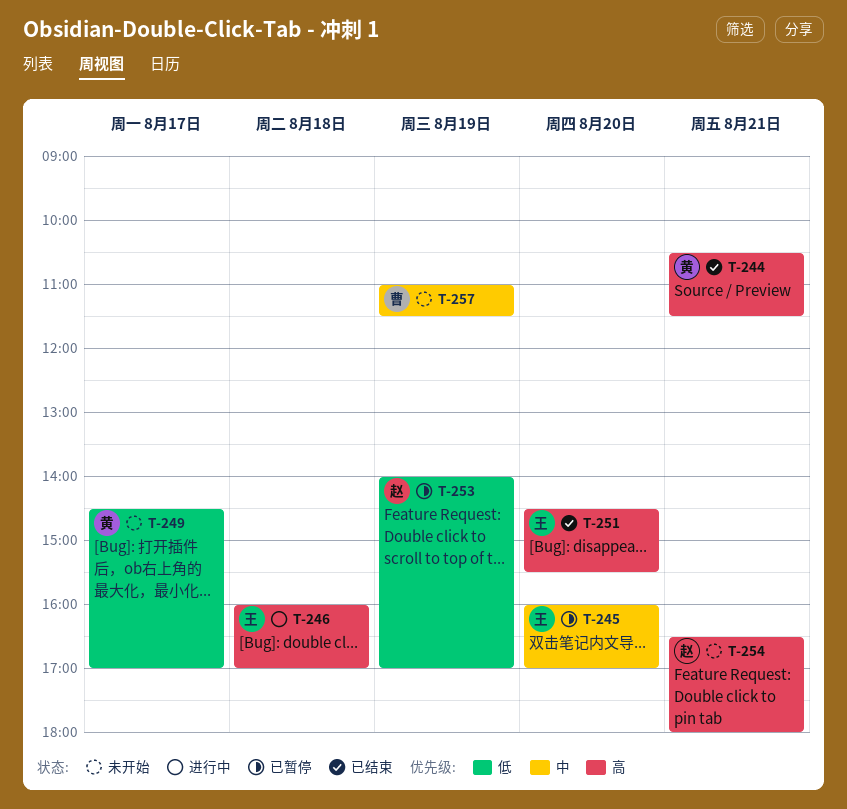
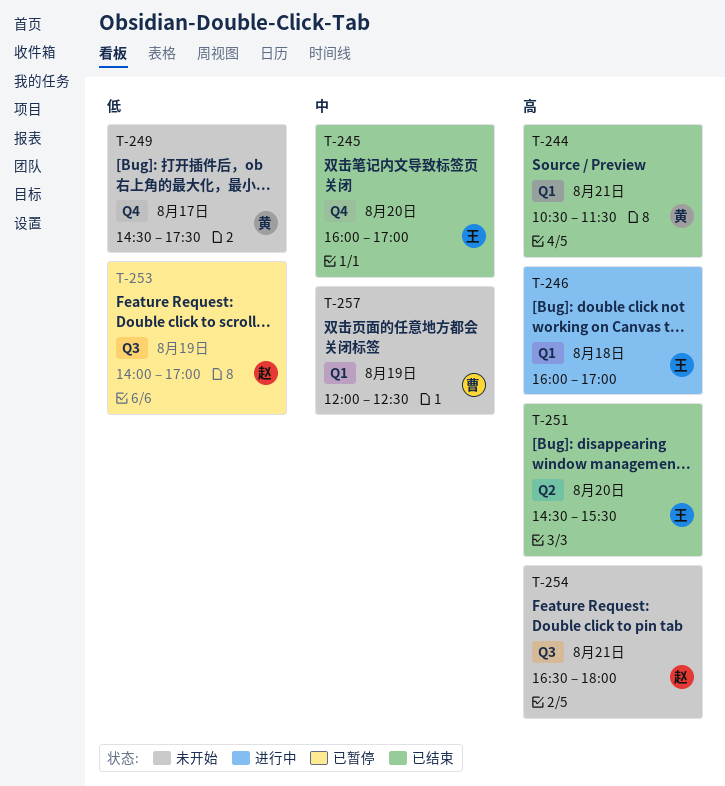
T-245, status: 已暂停 -> 已结束
T-249, ends: 17:00 -> 17:30
T-257, begins: 11:00 -> 12:00
T-257, ends: 11:30 -> 12:30

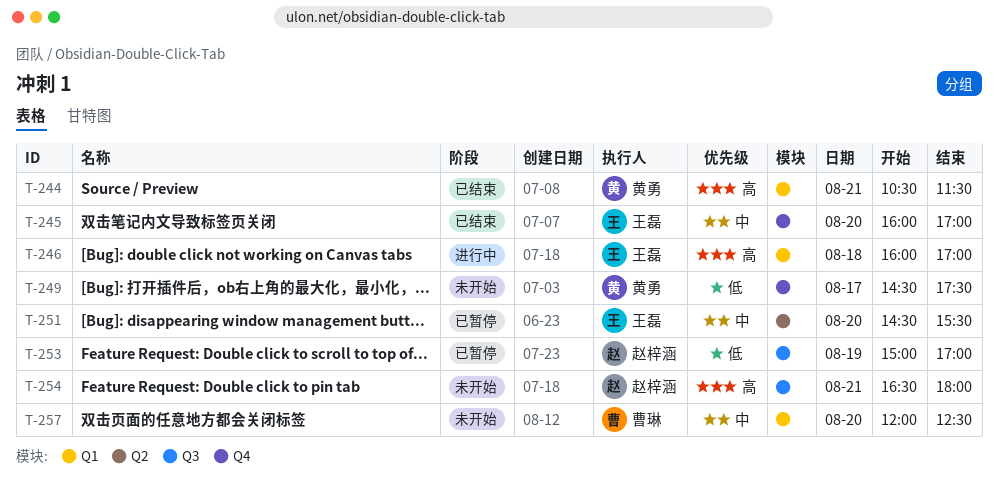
T-251, status: 已结束 -> 已暂停
T-251, priority: 高 -> 中
T-253, begins: 14:00 -> 15:00
T-257, day: Aug 19 -> Aug 20

